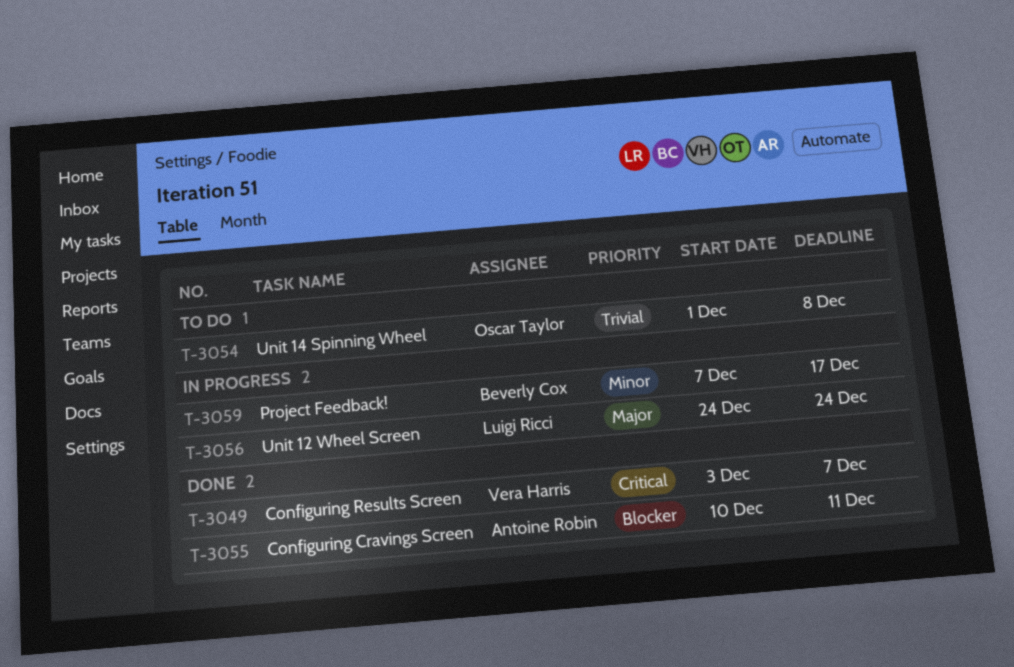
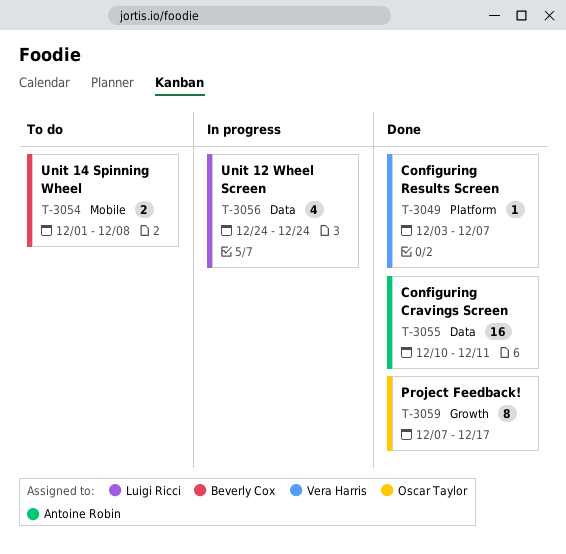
T-3054, owner: Oscar Taylor -> Beverly Cox
T-3059, status: In progress -> Done
T-3059, owner: Beverly Cox -> Oscar Taylor

